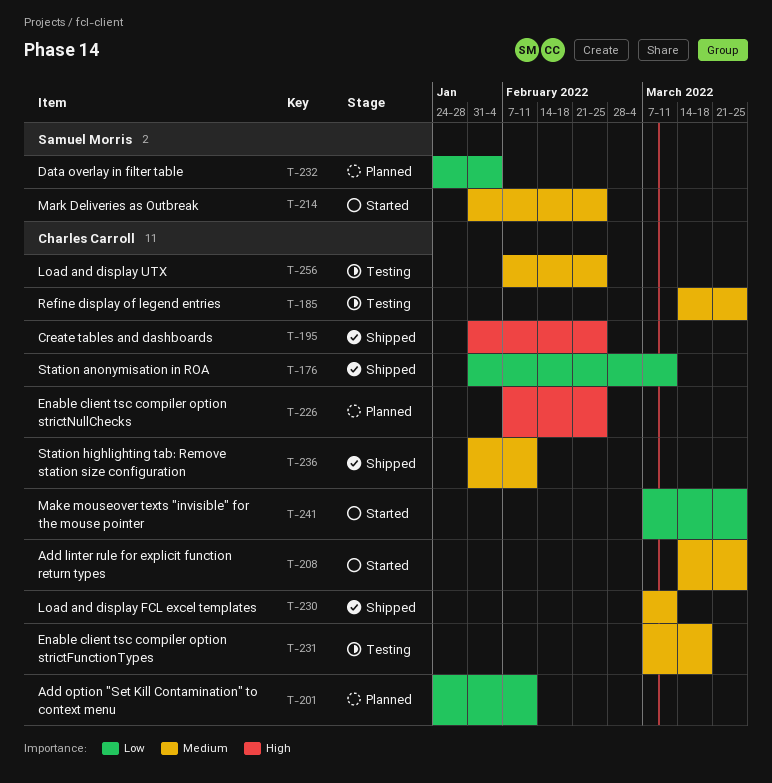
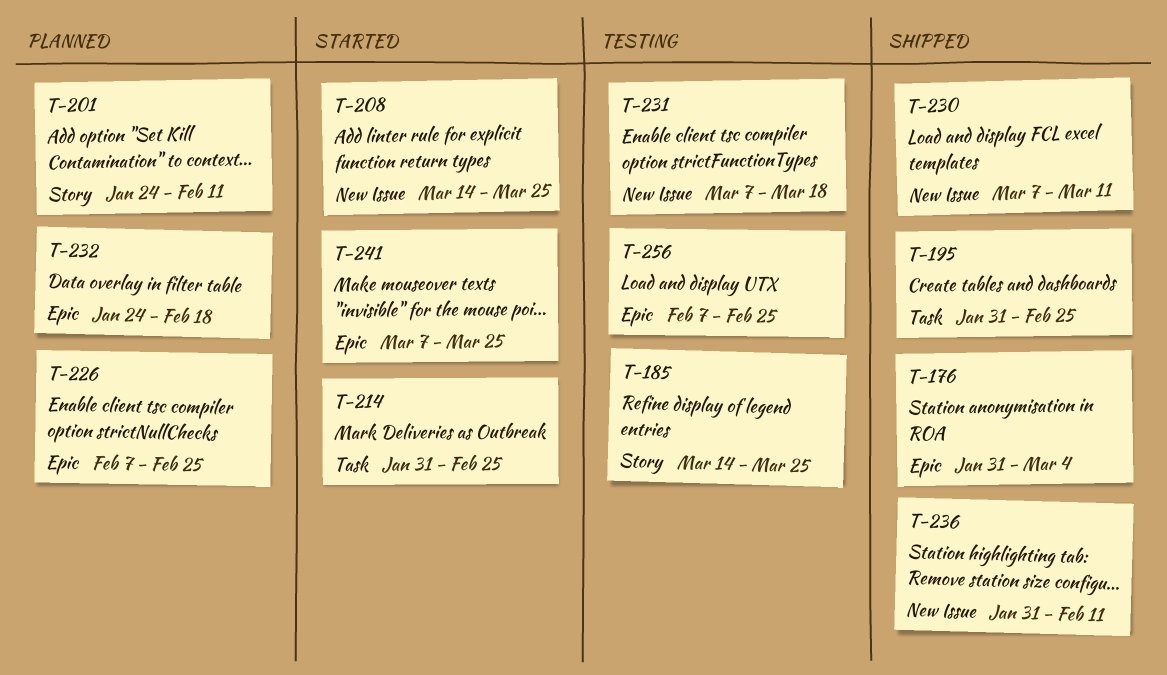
T-176, due: Mar 11 -> Mar 4
T-232, due: Feb 4 -> Feb 18

